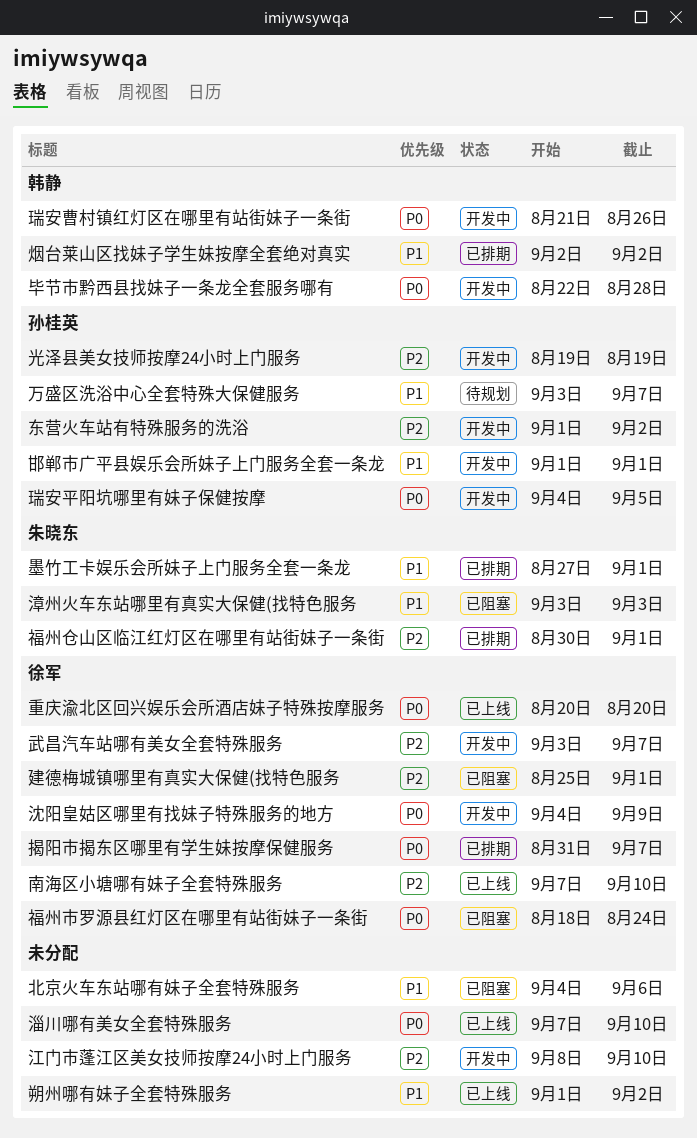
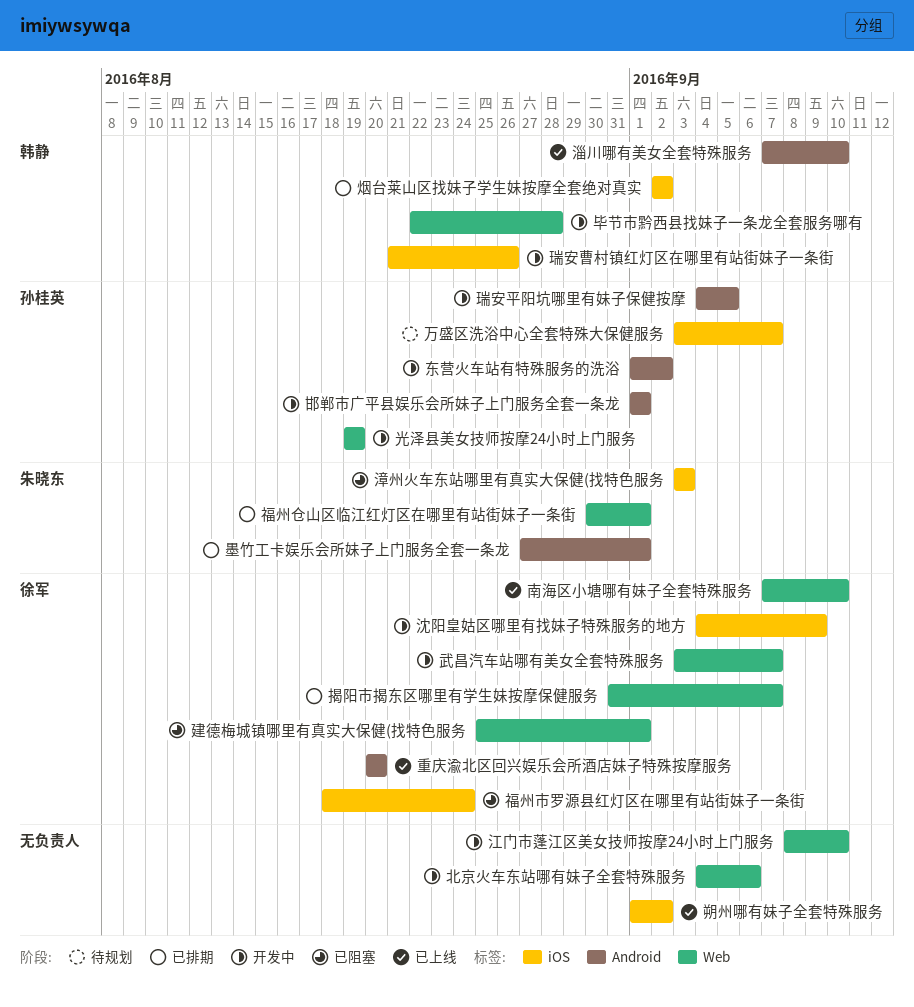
北京火车东站哪有妹子全套特殊服务, status: 已阻塞 -> 开发中
淄川哪有美女全套特殊服务, owner: none -> 韩静

